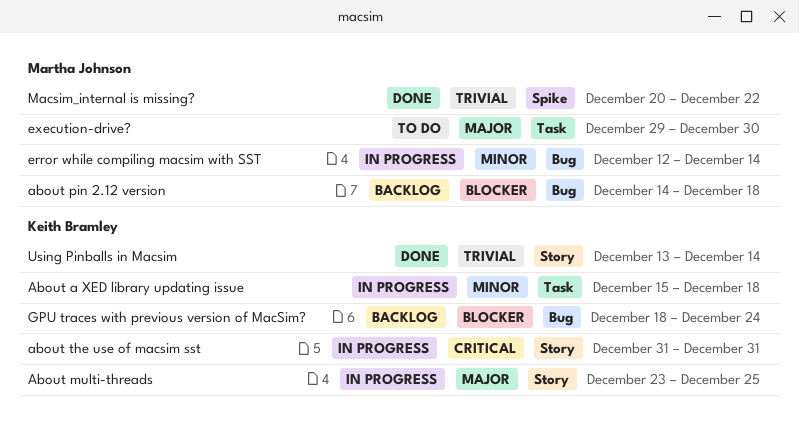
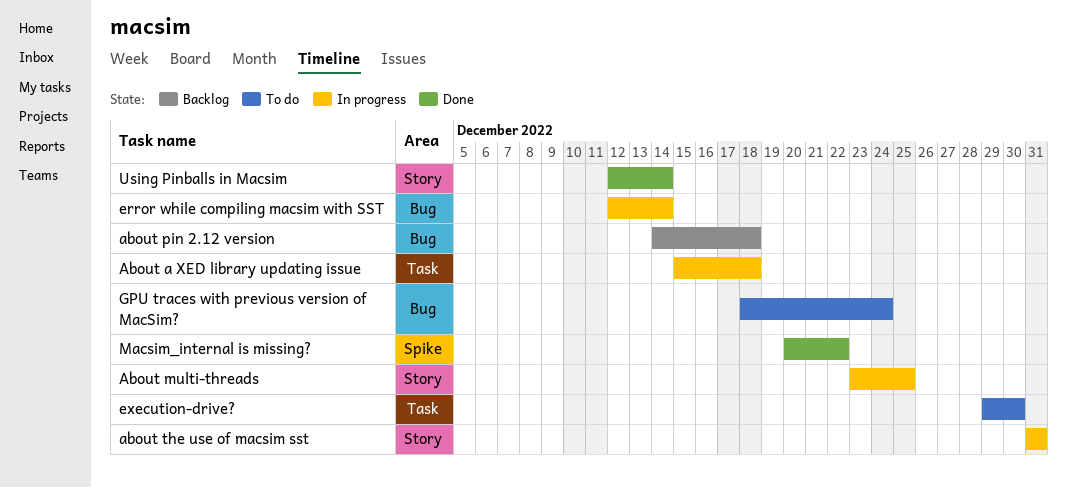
GPU traces with previous version of MacSim?, status: Backlog -> To do
Using Pinballs in Macsim, start: Dec 13 -> Dec 12

